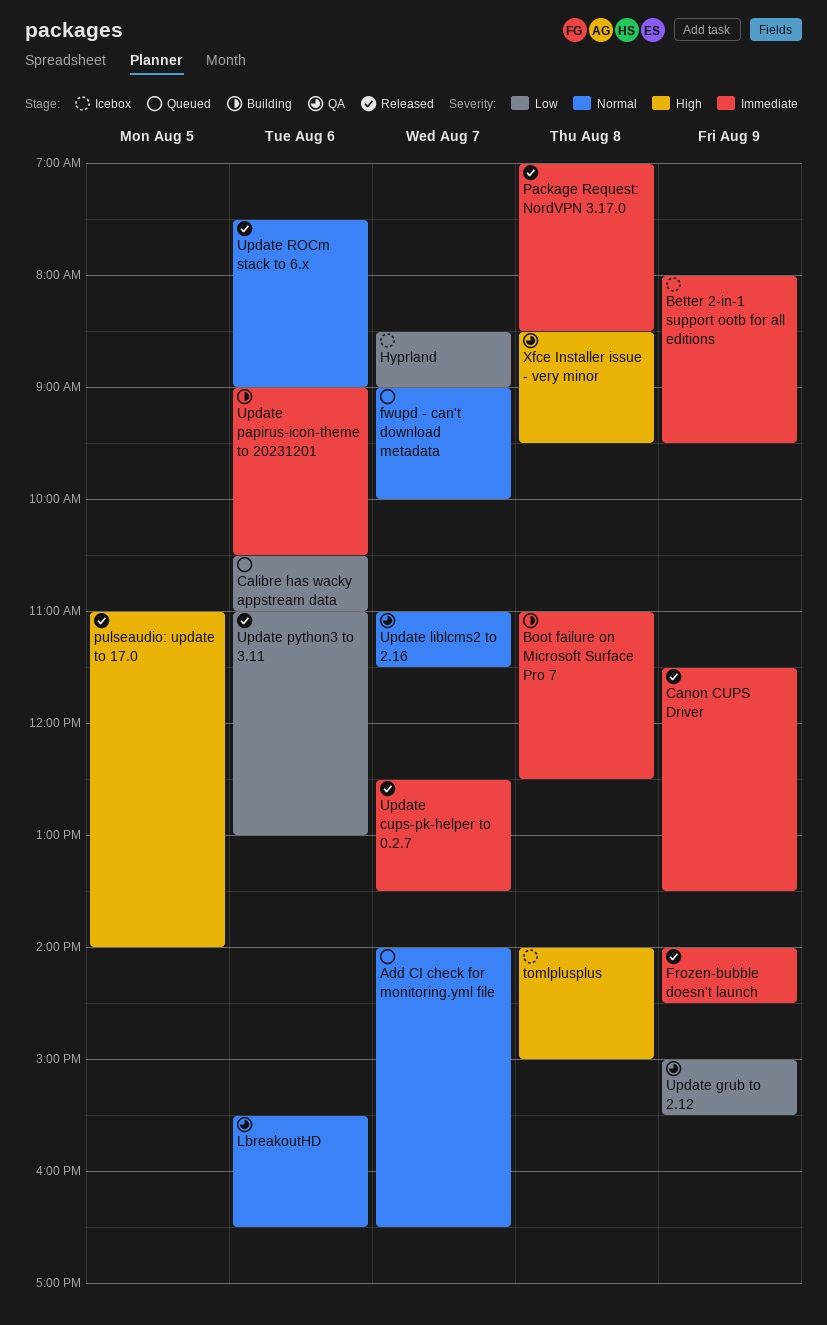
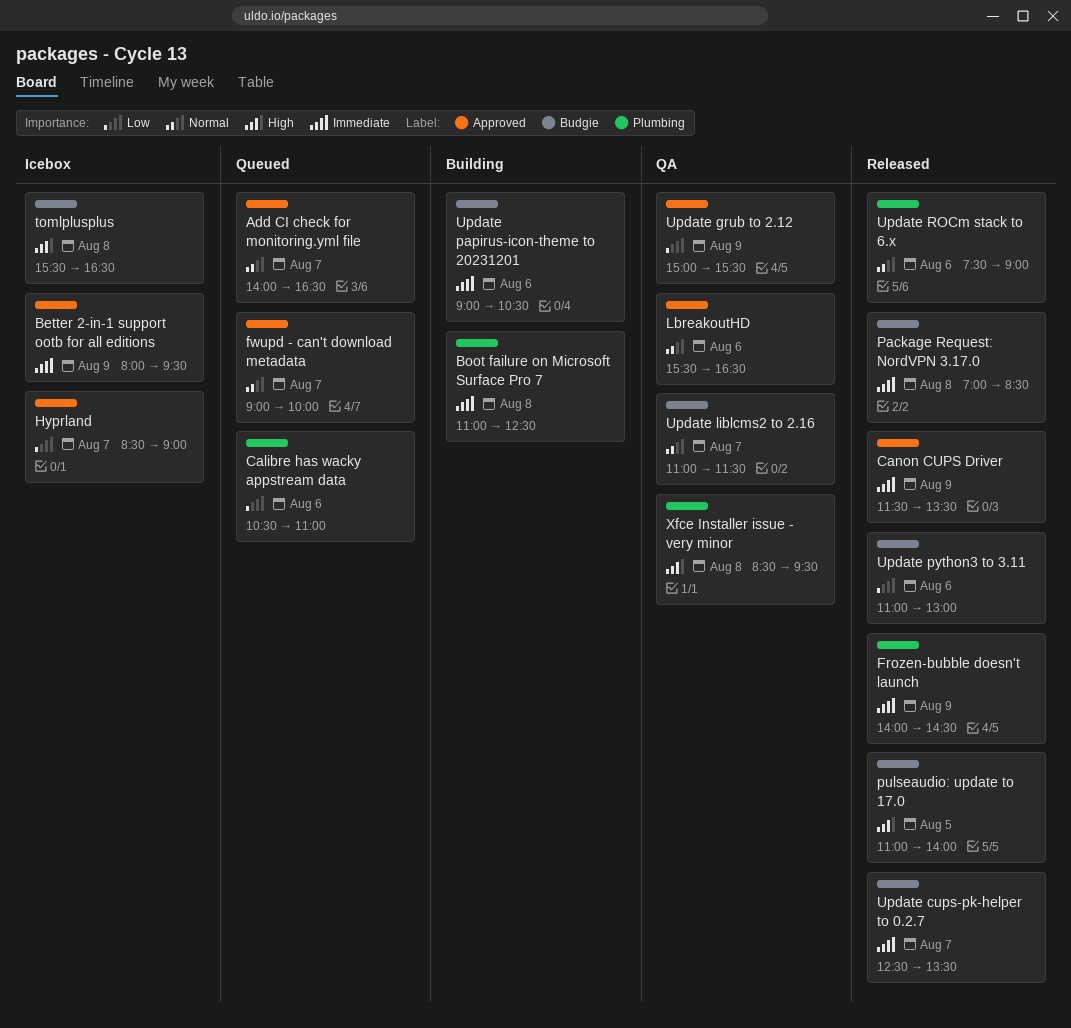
tomlplusplus, begins: 14:00 -> 15:30
tomlplusplus, ends: 15:00 -> 16:30

